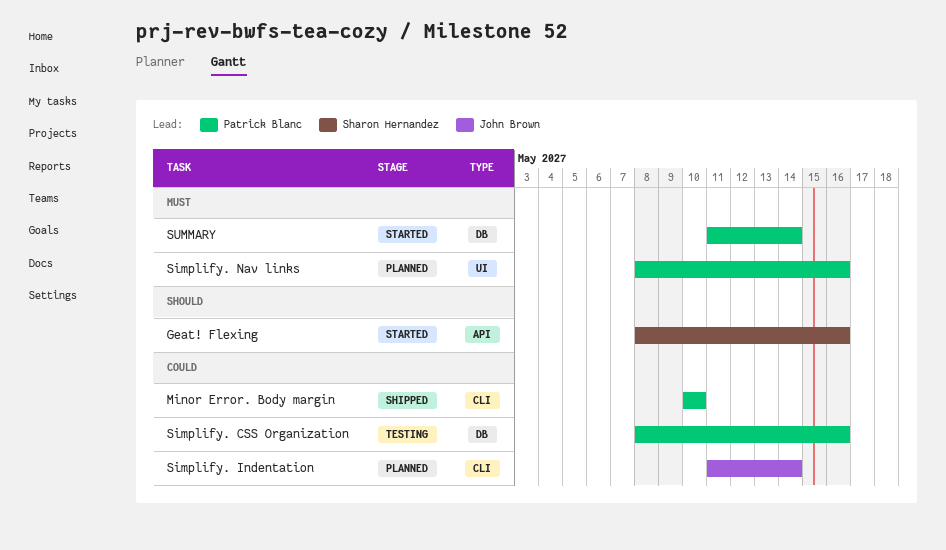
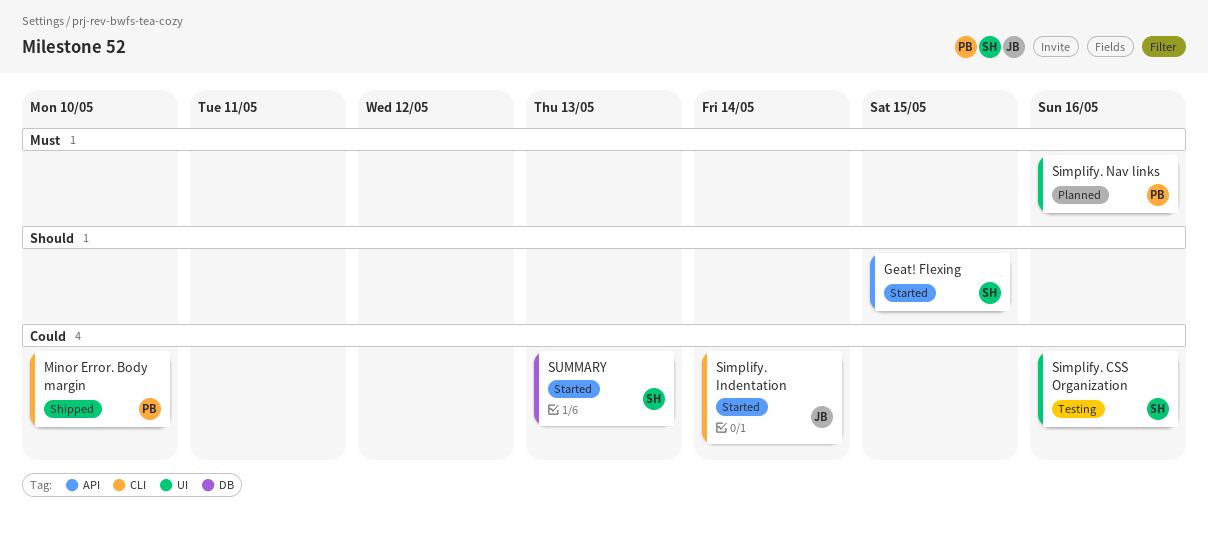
Geat! Flexing, due: May 16 -> May 15
Simplify. CSS Organization, owner: Patrick Blanc -> Sharon Hernandez
Simplify. CSS Organization, label: DB -> UI
Simplify. Indentation, status: Planned -> Started
SUMMARY, owner: Patrick Blanc -> Sharon Hernandez
SUMMARY, priority: Must -> Could
SUMMARY, due: May 14 -> May 13

